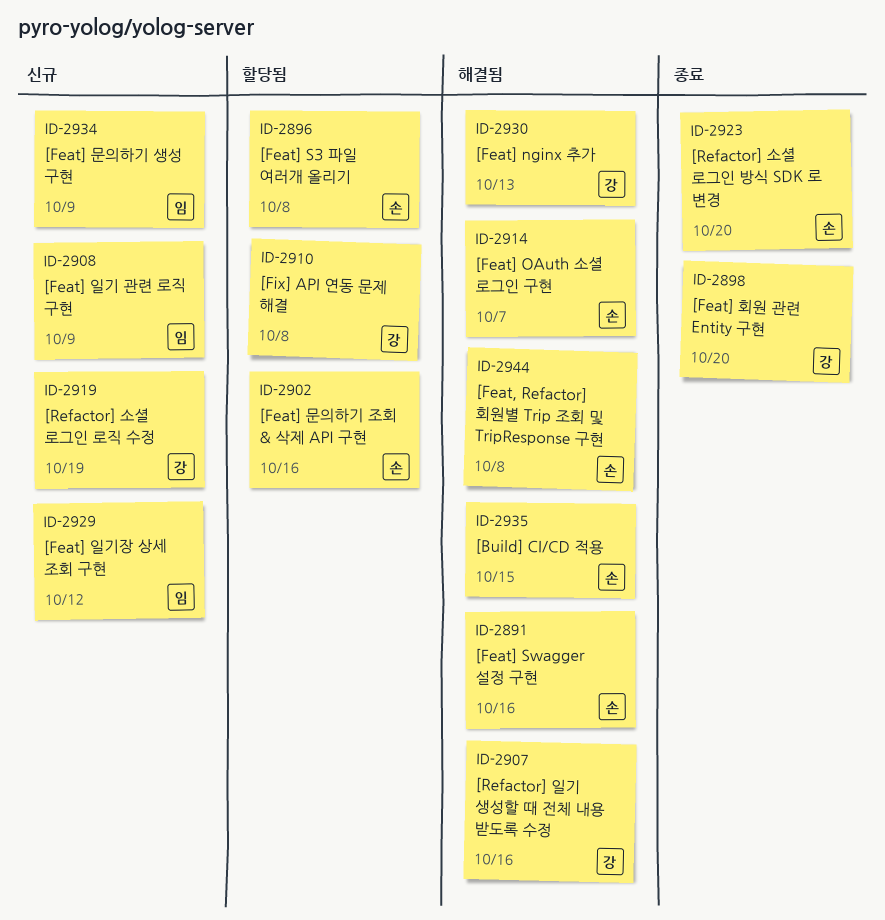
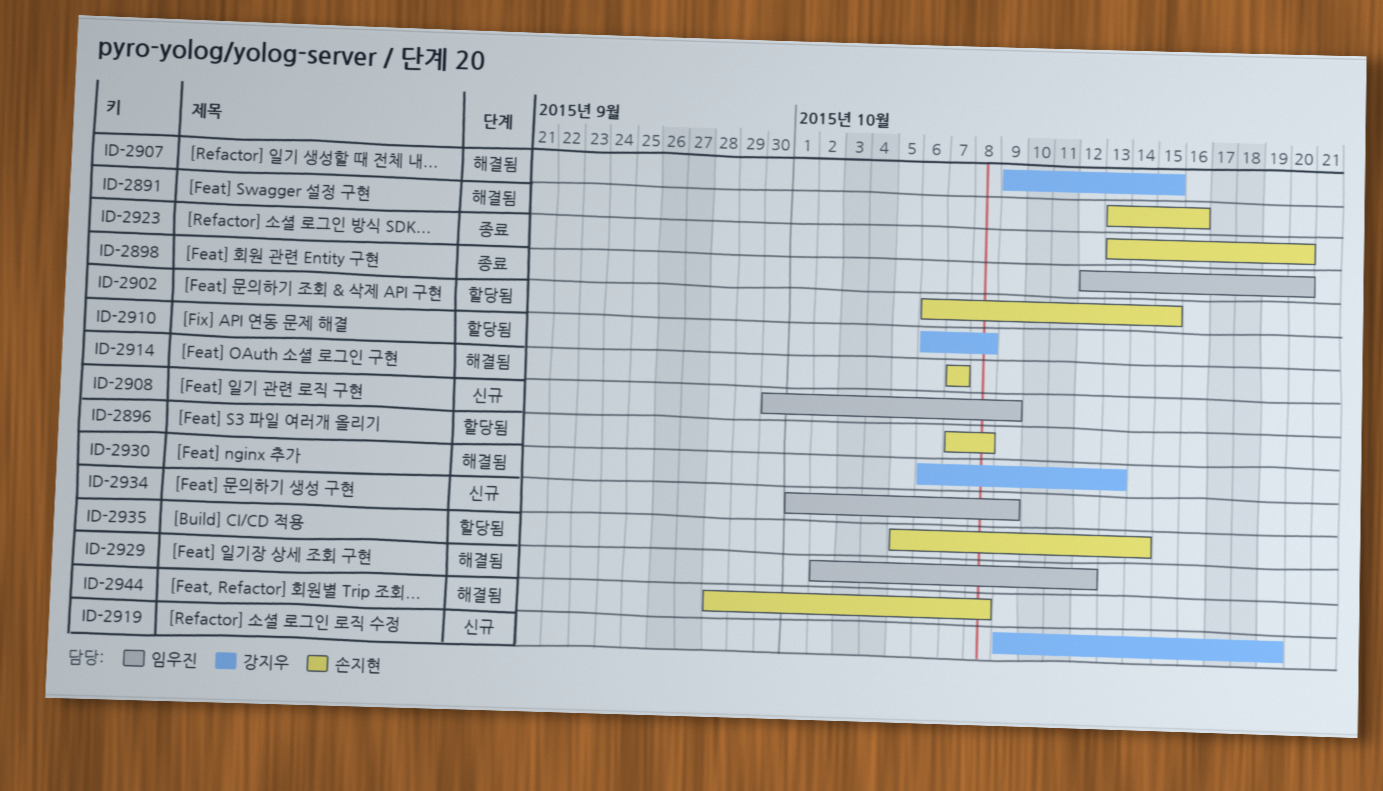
ID-2898, owner: 강지우 -> 임우진
ID-2902, due: Oct 16 -> Oct 15
ID-2907, due: Oct 16 -> Oct 15
ID-2929, status: 신규 -> 해결됨
ID-2935, status: 해결됨 -> 할당됨
ID-2935, due: Oct 15 -> Oct 14

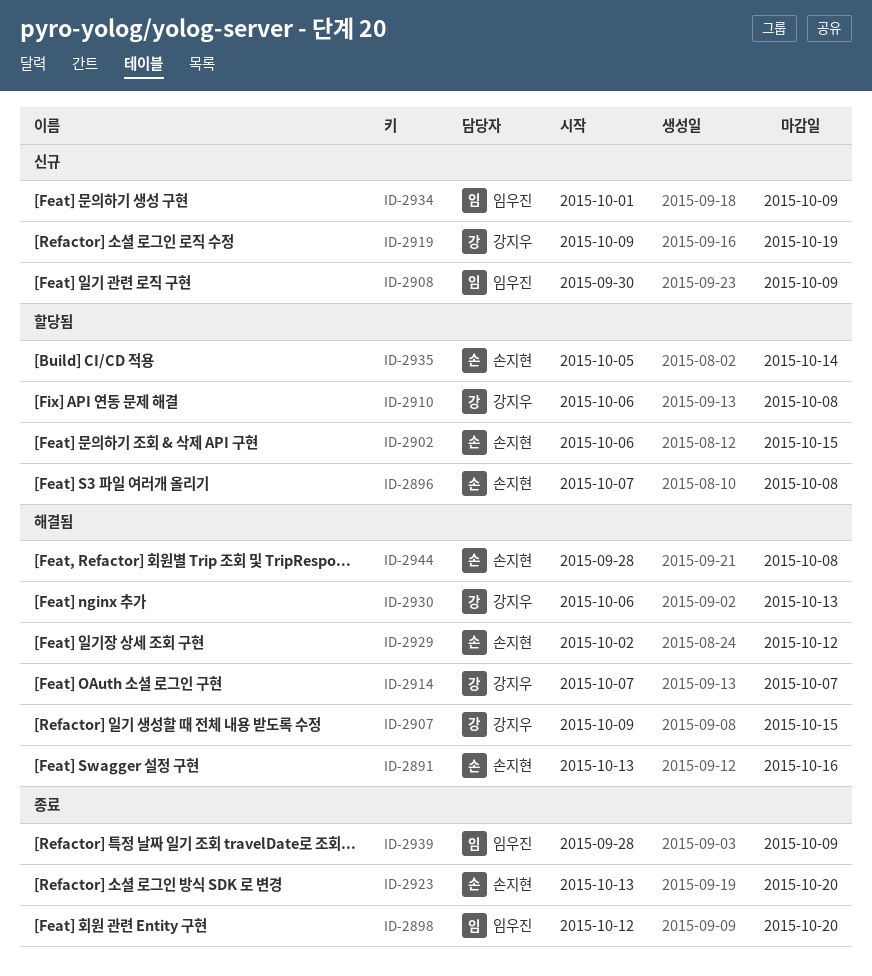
ID-2914, owner: 손지현 -> 강지우
ID-2929, owner: 임우진 -> 손지현
ID-2939: none -> present

